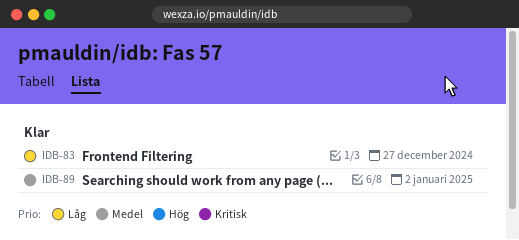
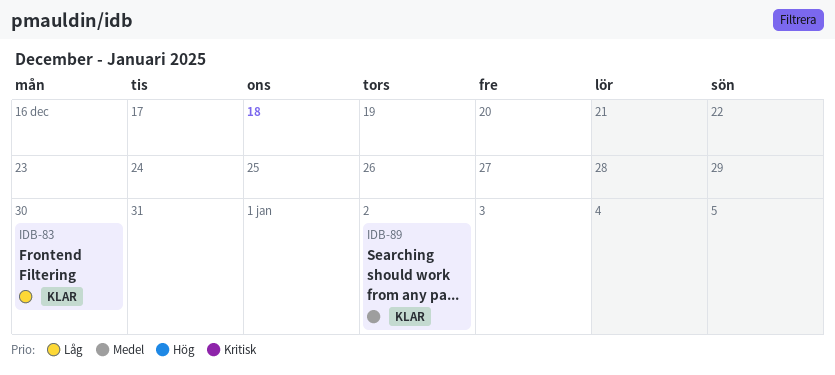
IDB-83, due: Dec 27 -> Dec 30

